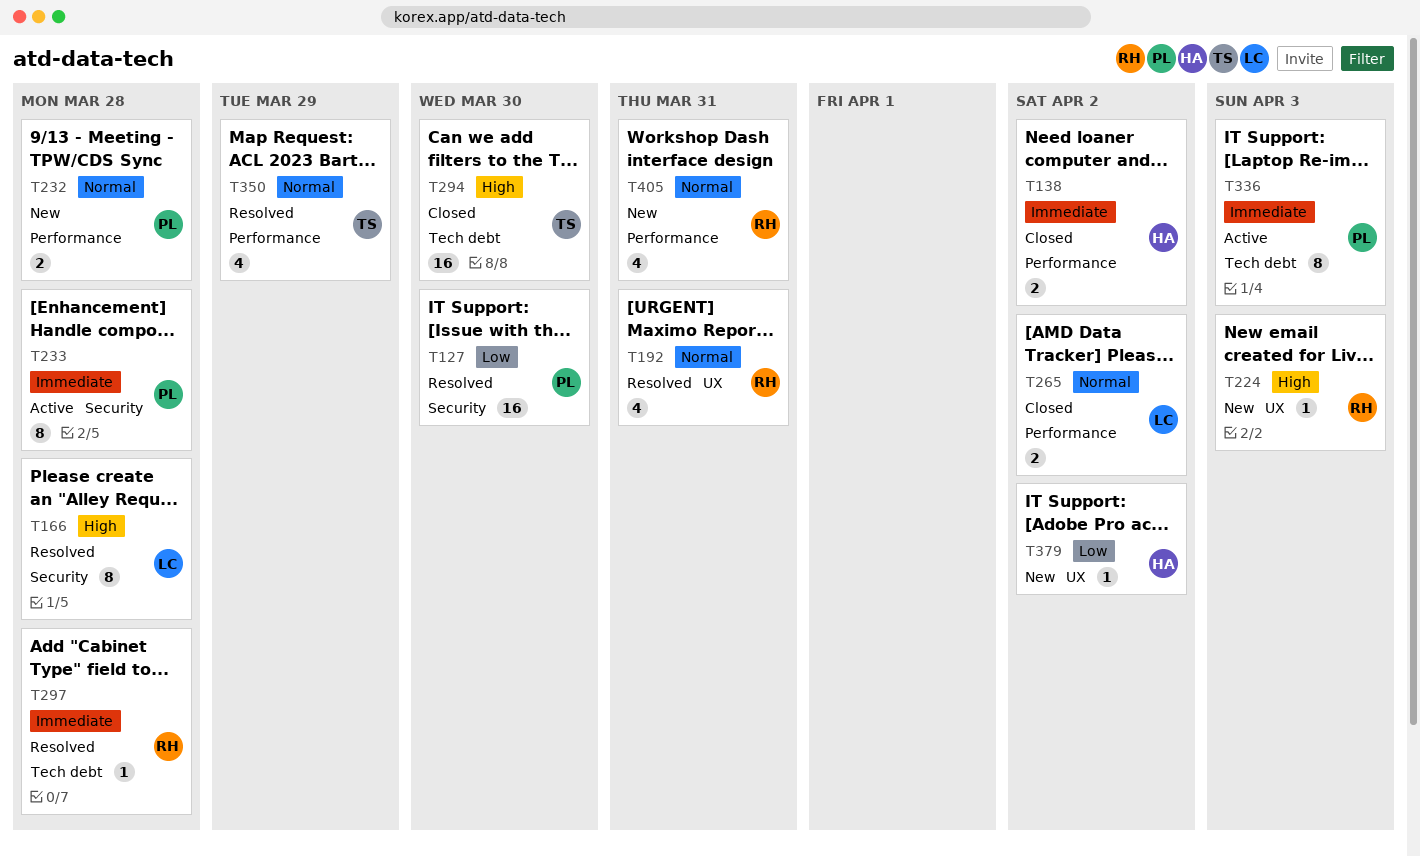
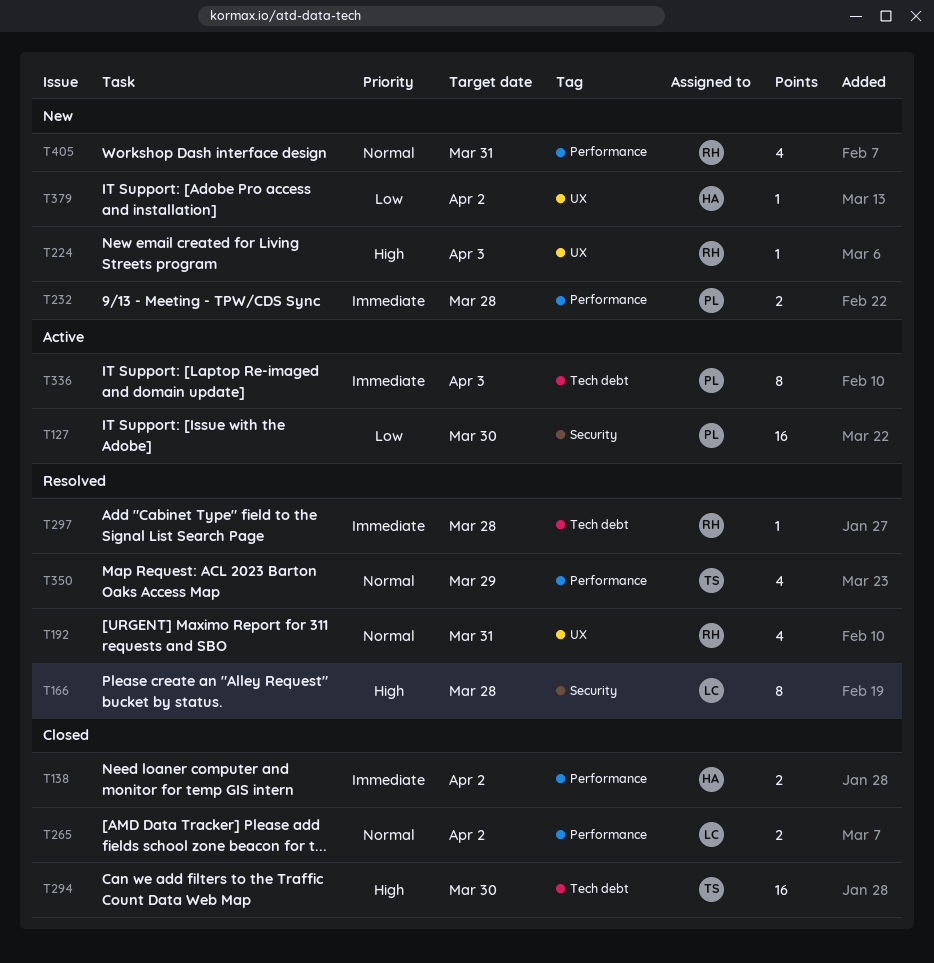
T127, status: Resolved -> Active
T232, priority: Normal -> Immediate
T233: present -> none

